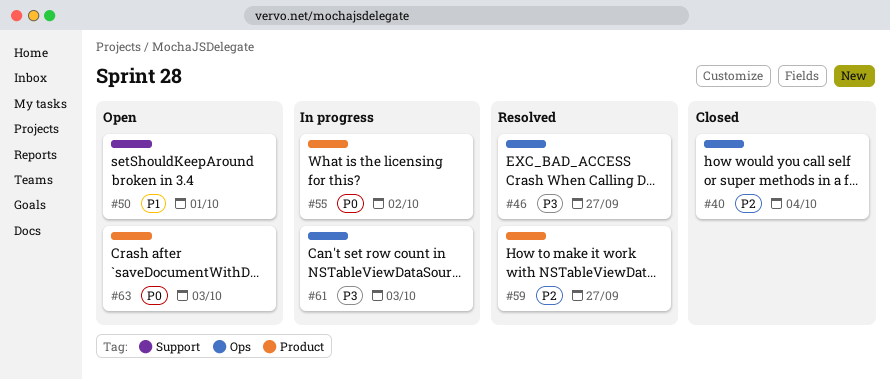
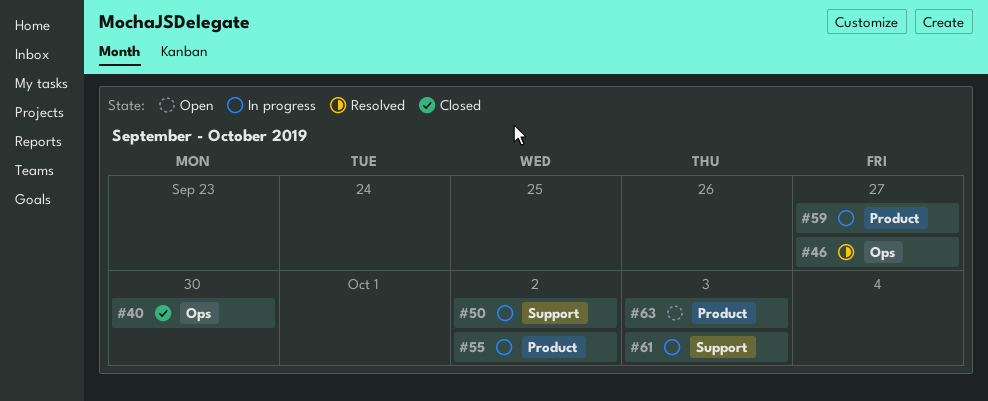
#40, due: Oct 4 -> Sep 30
#50, status: Open -> In progress
#50, due: Oct 1 -> Oct 2
#59, status: Resolved -> In progress
#61, label: Ops -> Support

